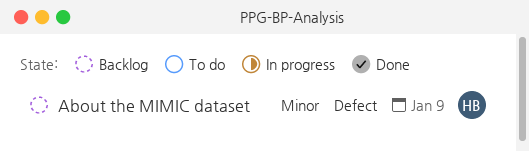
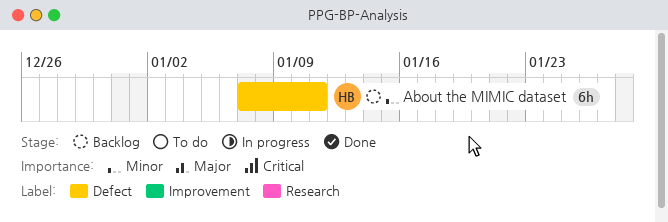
About the MIMIC dataset, due: Jan 9 -> Jan 11

